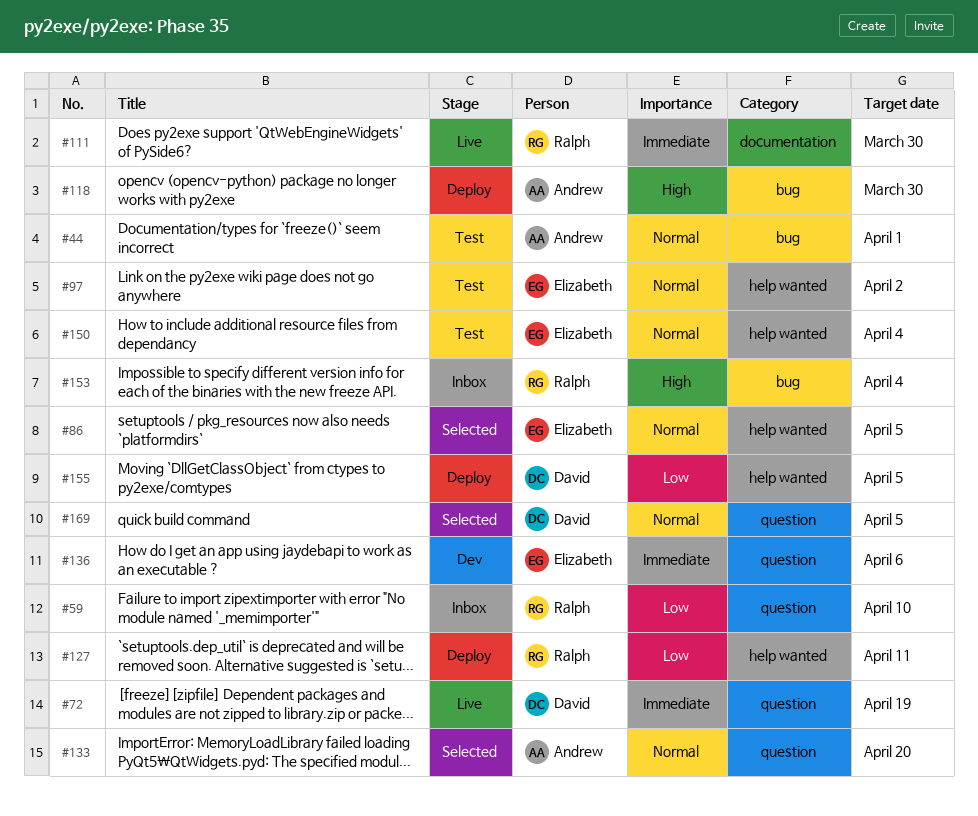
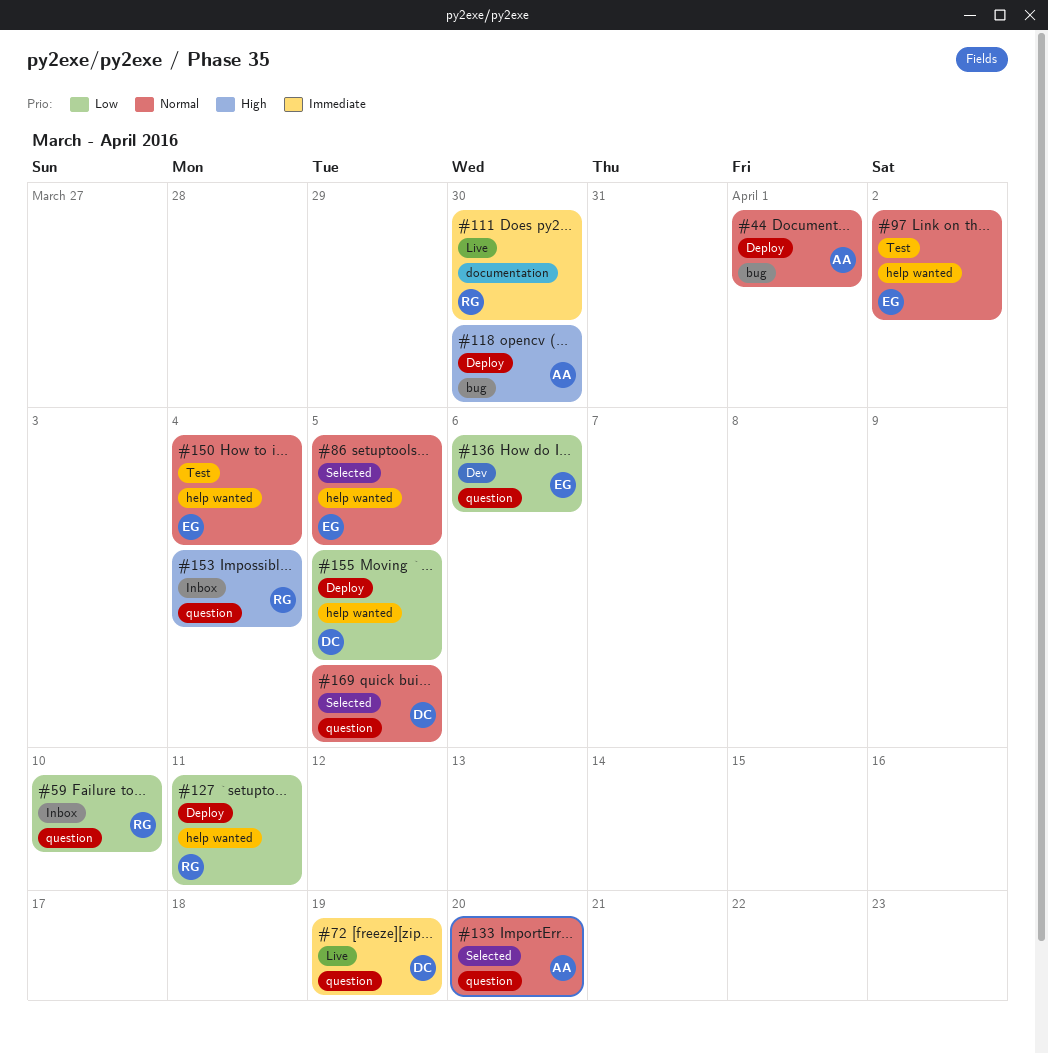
#44, status: Test -> Deploy
#136, priority: Immediate -> Low
#153, label: bug -> question

